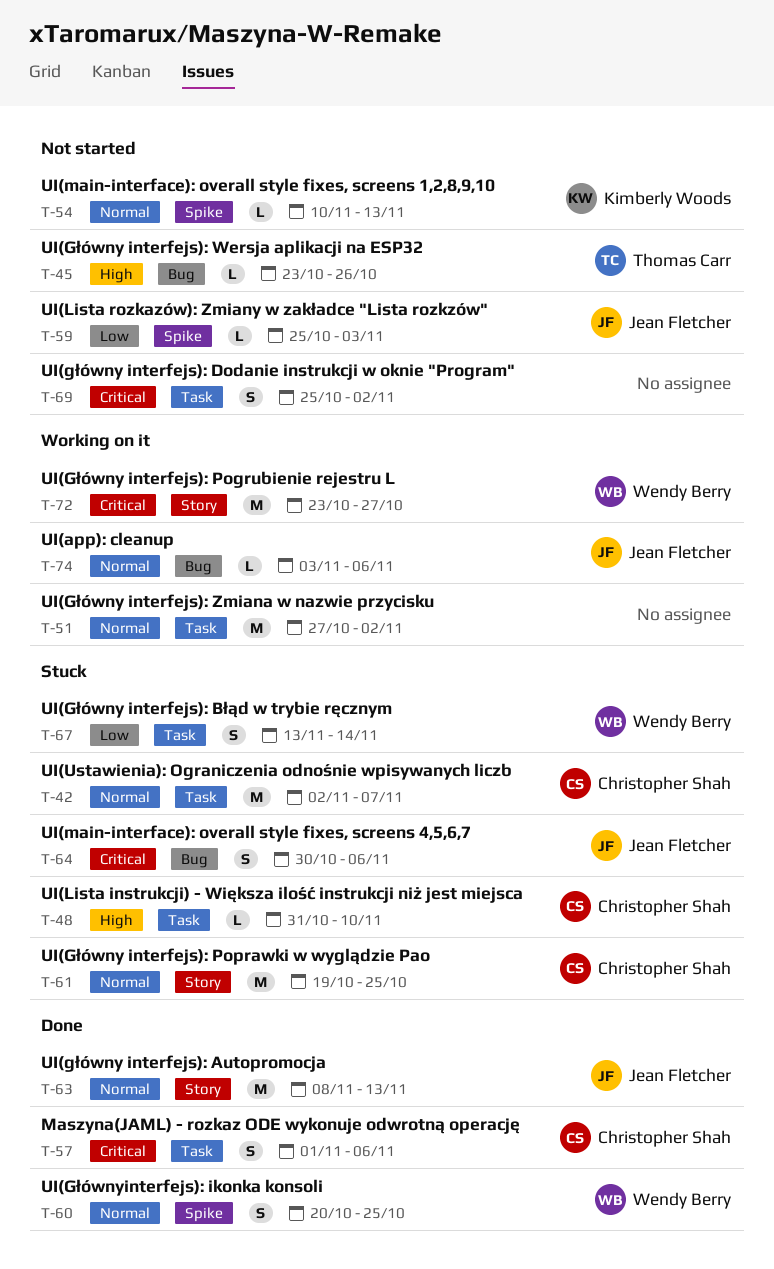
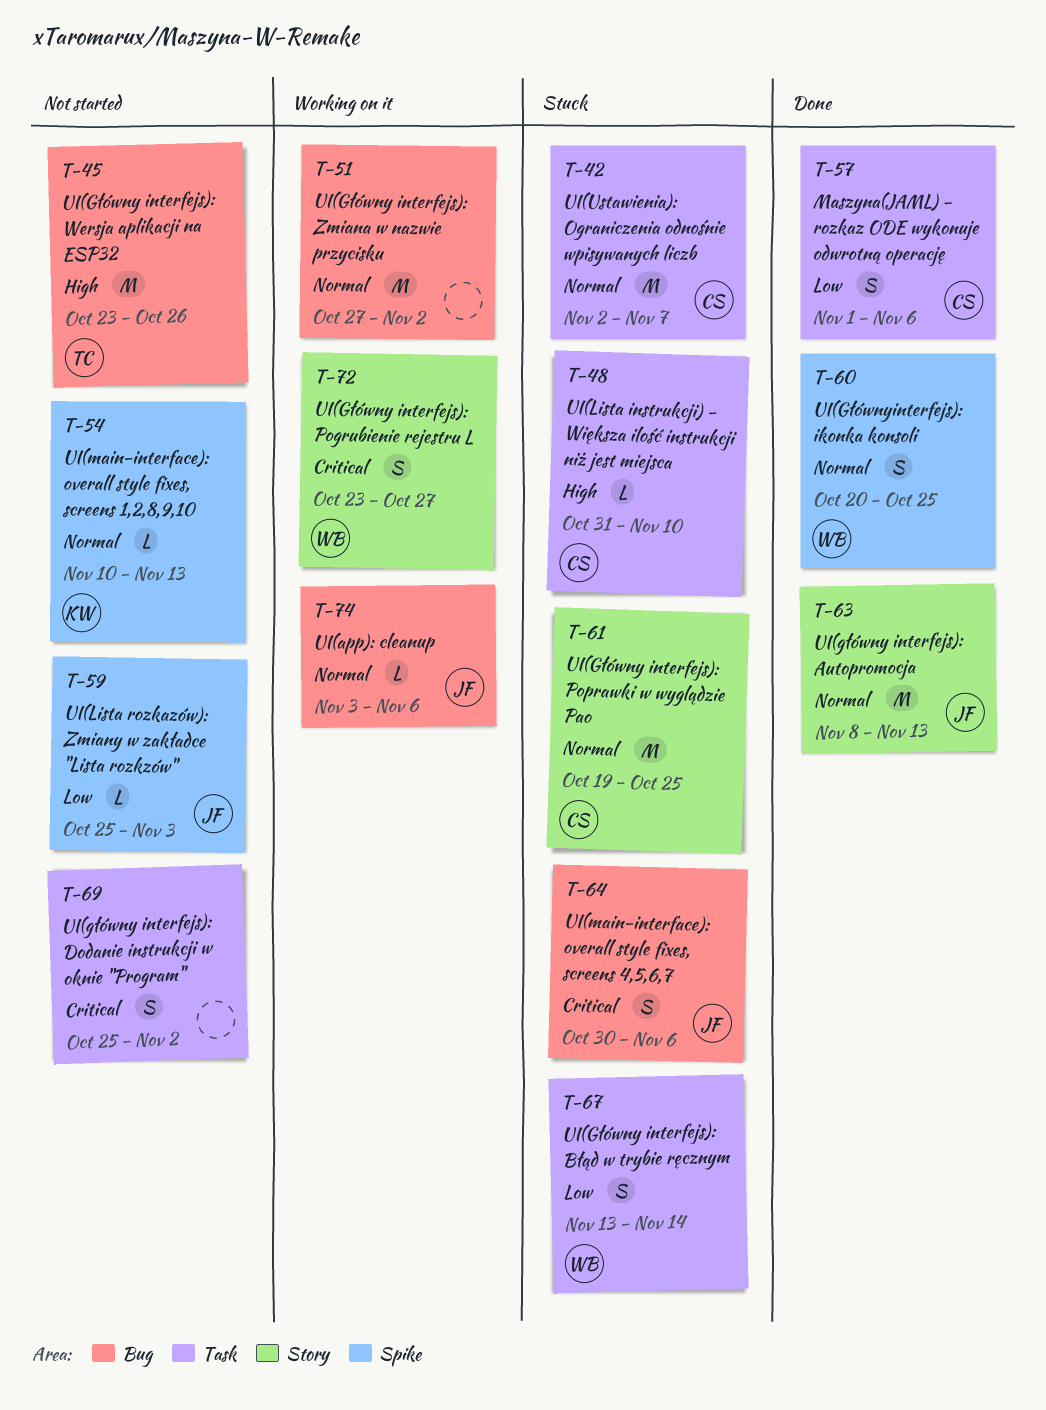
T-45, estimate: L -> M
T-51, label: Task -> Bug
T-57, priority: Critical -> Low
T-72, estimate: M -> S

